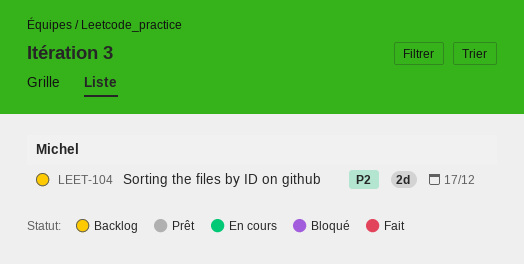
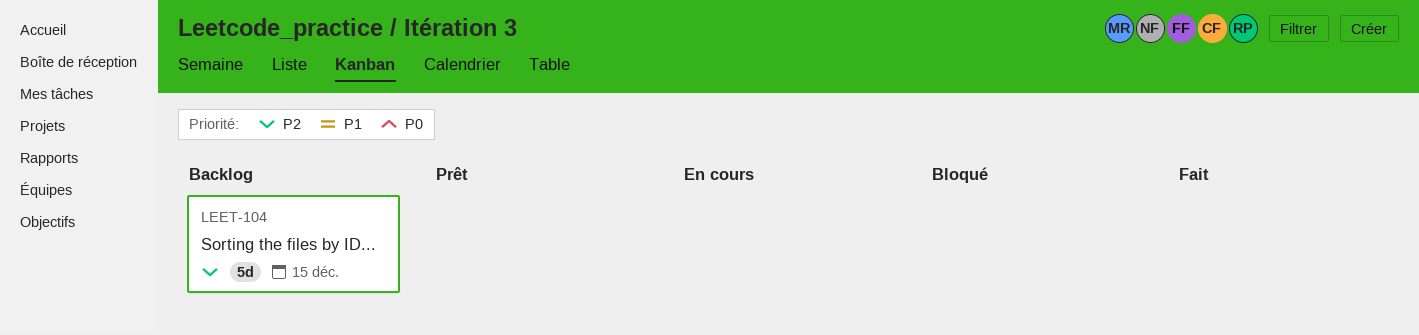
LEET-104, estimate: 2d -> 5d
LEET-104, due: Dec 17 -> Dec 15

